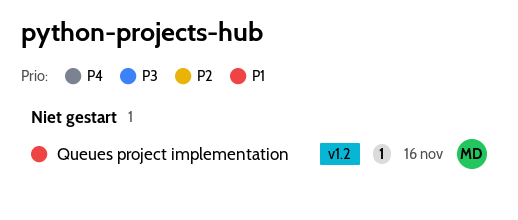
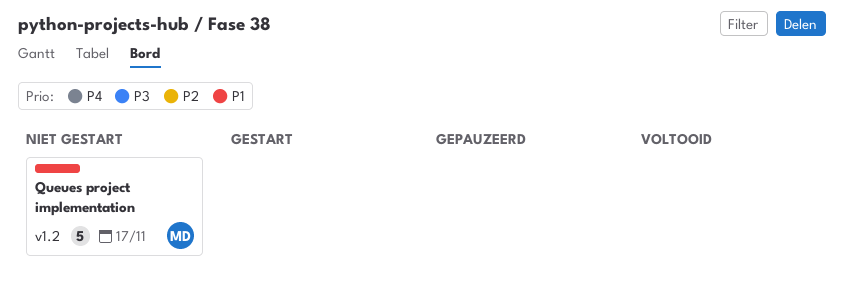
Queues project implementation, estimate: 1 -> 5
Queues project implementation, due: Nov 16 -> Nov 17

